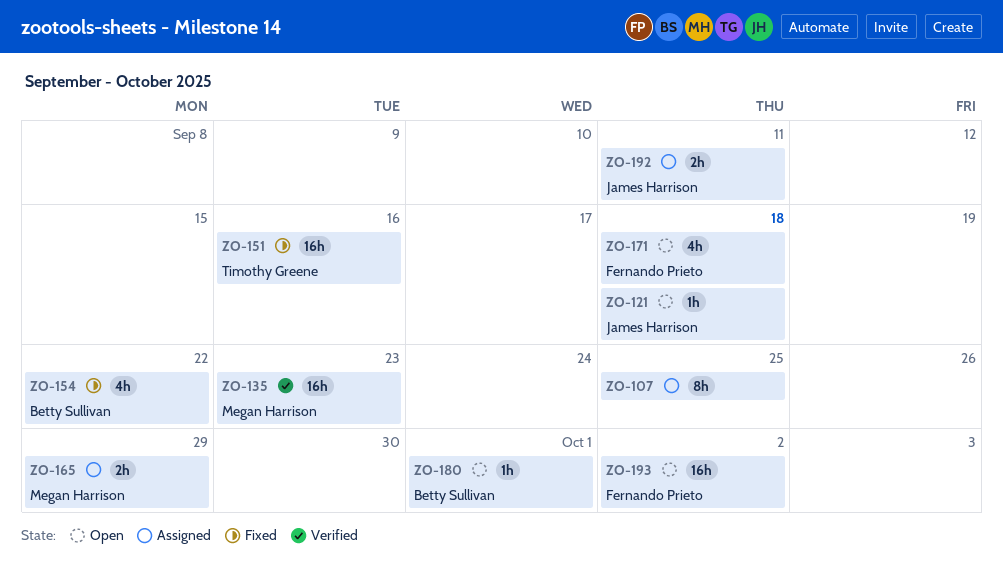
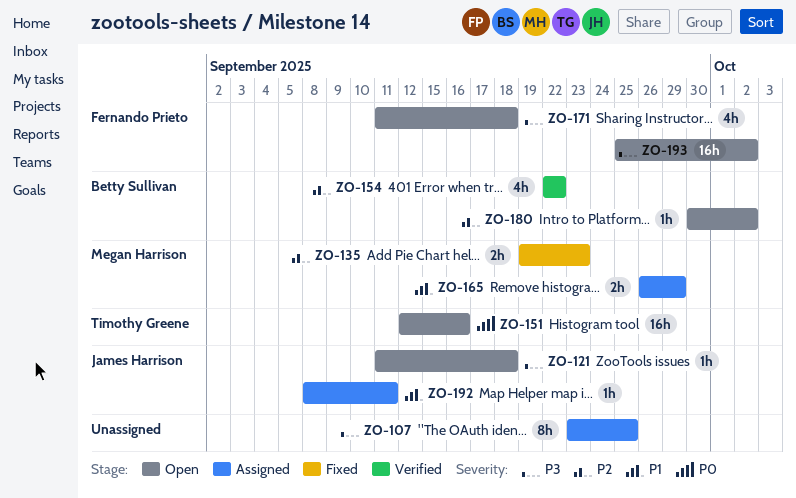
ZO-135, status: Verified -> Fixed
ZO-135, estimate: 16h -> 2h
ZO-151, status: Fixed -> Open
ZO-154, status: Fixed -> Verified
ZO-180, due: Oct 1 -> Oct 2
ZO-192, estimate: 2h -> 1h

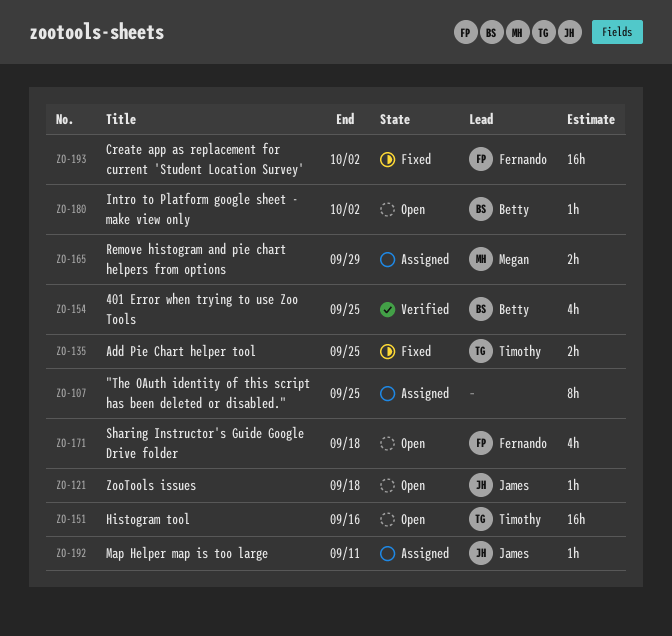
ZO-135, owner: Megan Harrison -> Timothy Greene
ZO-135, due: Sep 23 -> Sep 25
ZO-154, due: Sep 22 -> Sep 25
ZO-193, status: Open -> Fixed

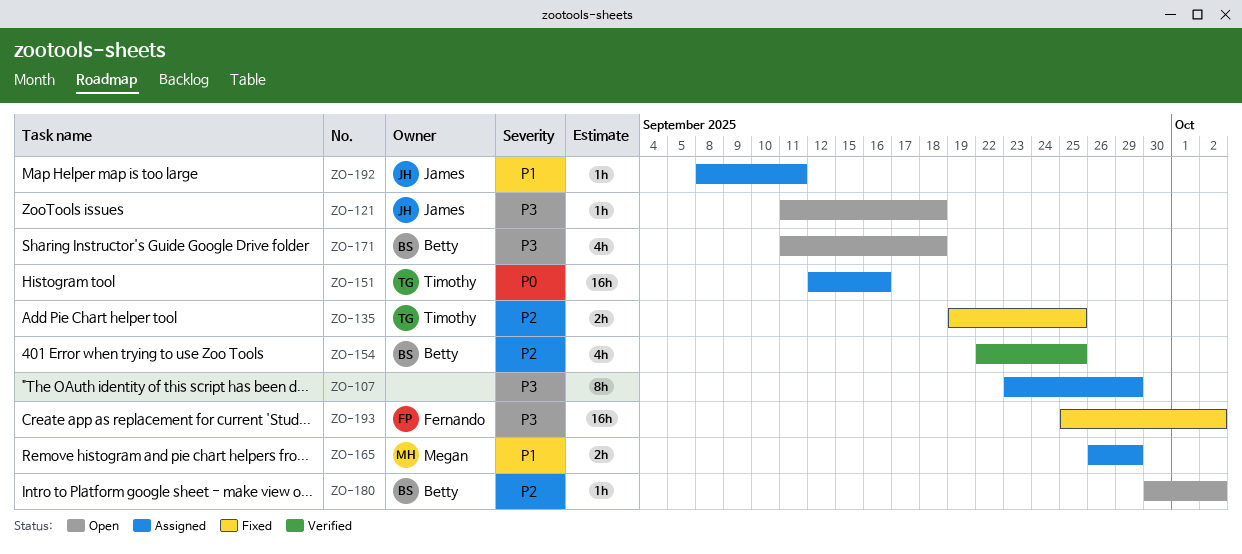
ZO-107, due: Sep 25 -> Sep 29
ZO-151, status: Open -> Assigned
ZO-171, owner: Fernando -> Betty

